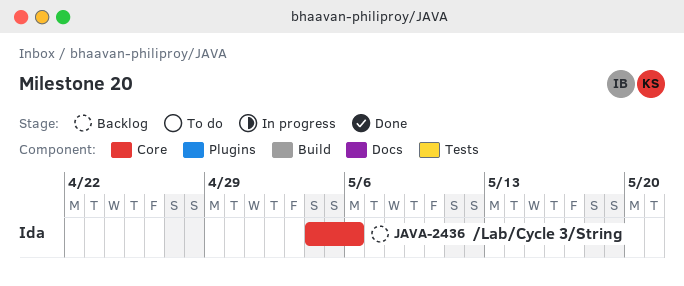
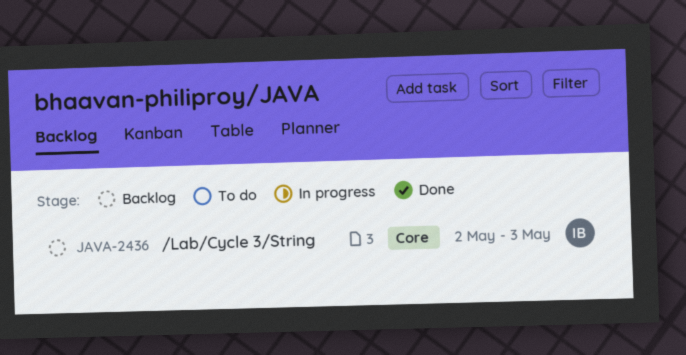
JAVA-2436, start: May 4 -> May 2
JAVA-2436, due: May 6 -> May 3

